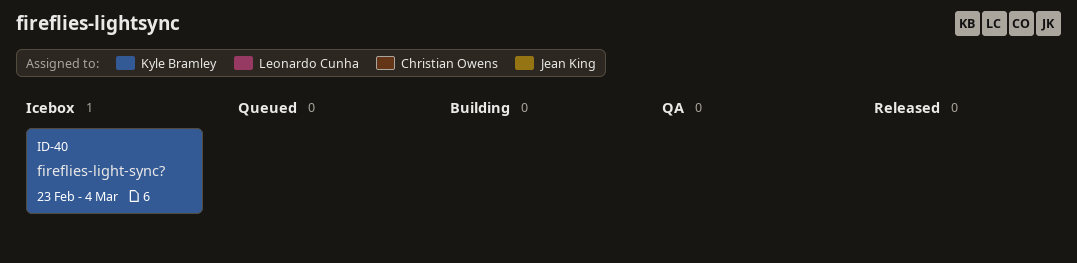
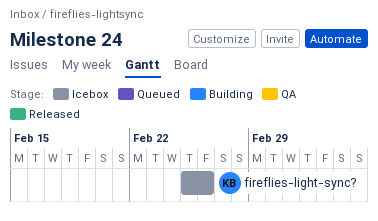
fireflies-light-sync?, start: Feb 23 -> Feb 25
fireflies-light-sync?, due: Mar 4 -> Feb 26

